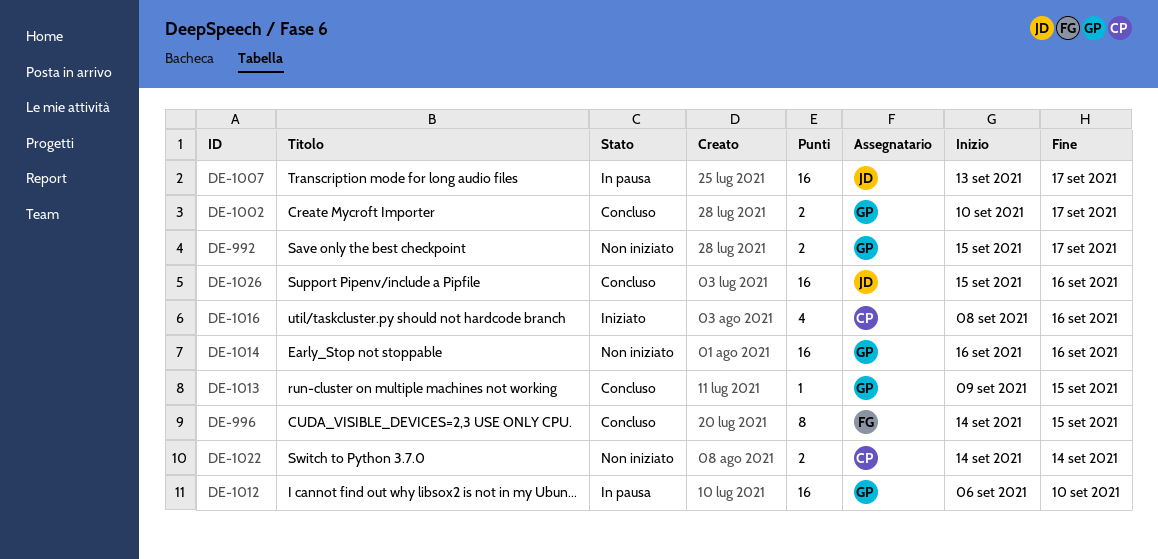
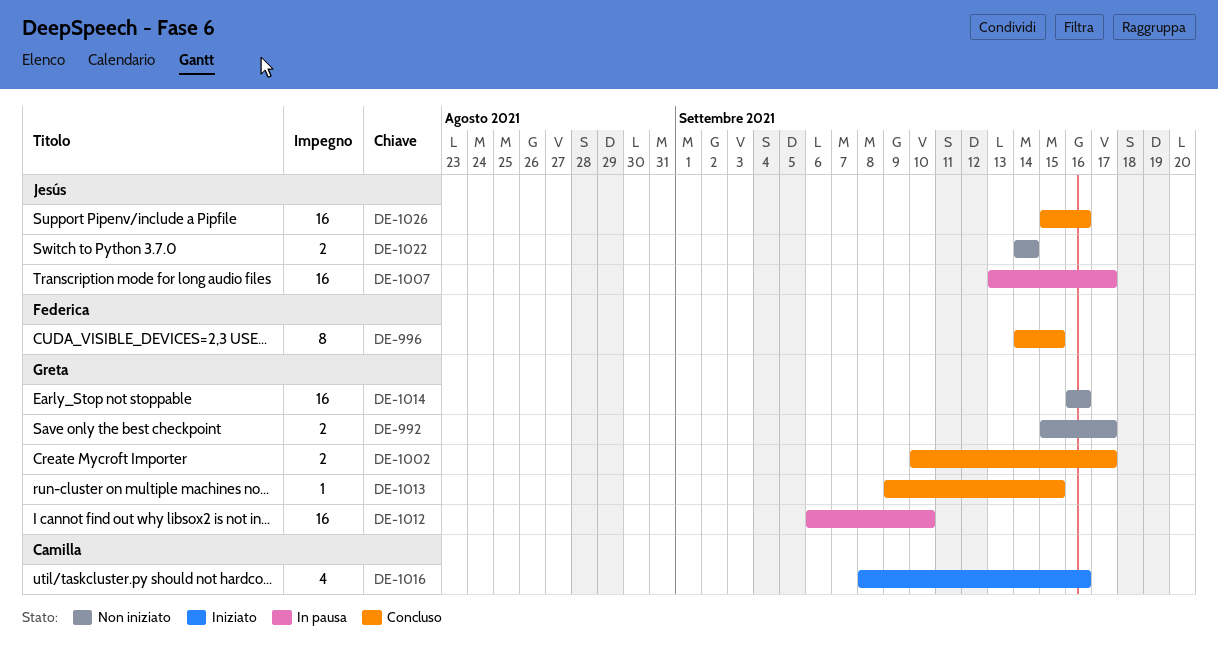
DE-1022, owner: Camilla -> Jesús

